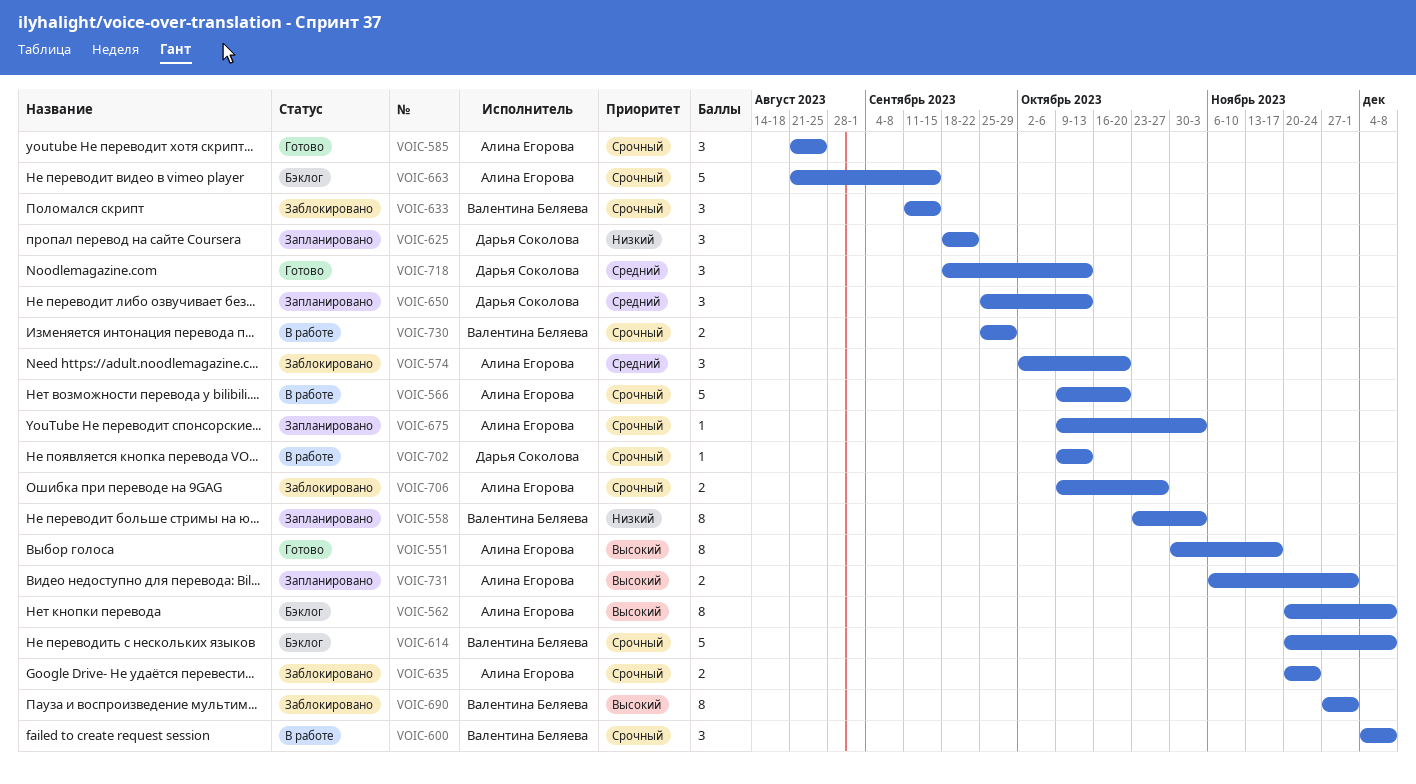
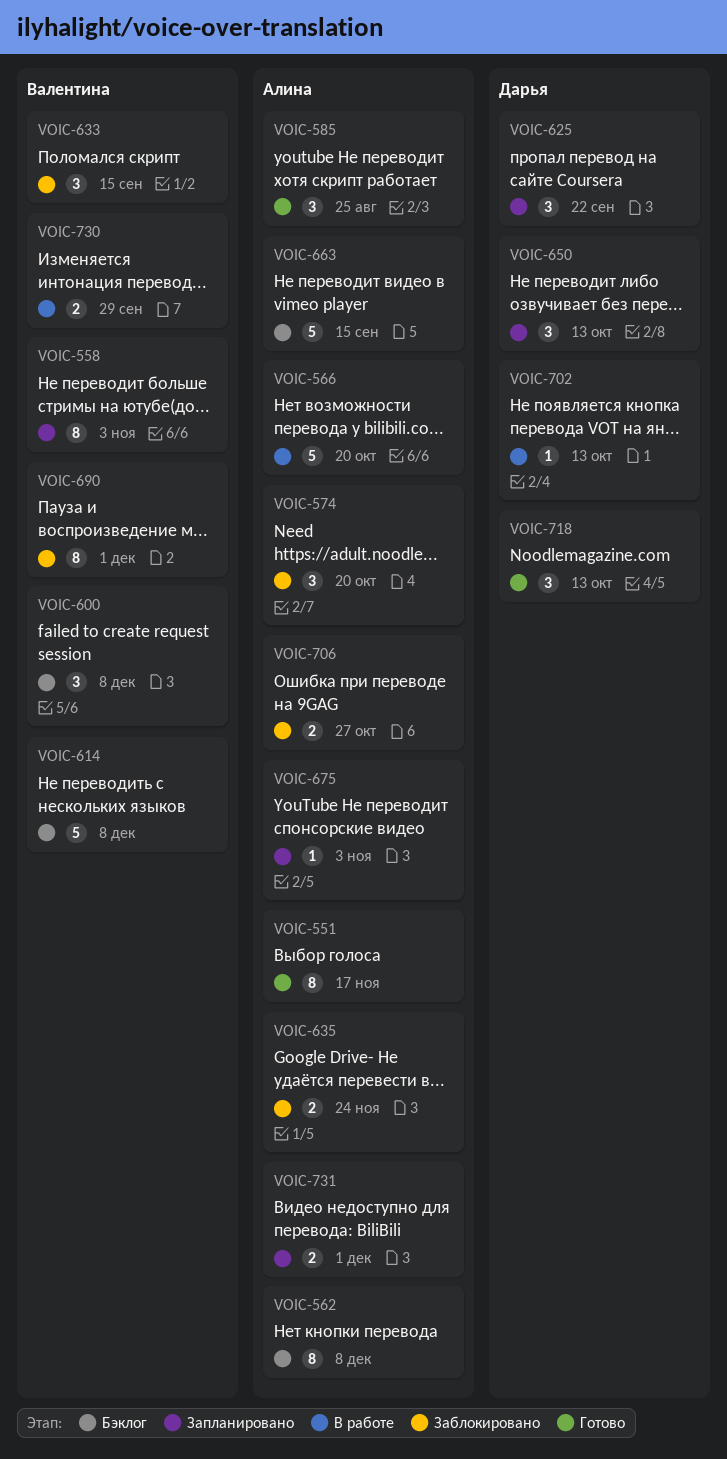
VOIC-600, status: В работе -> Бэклог

